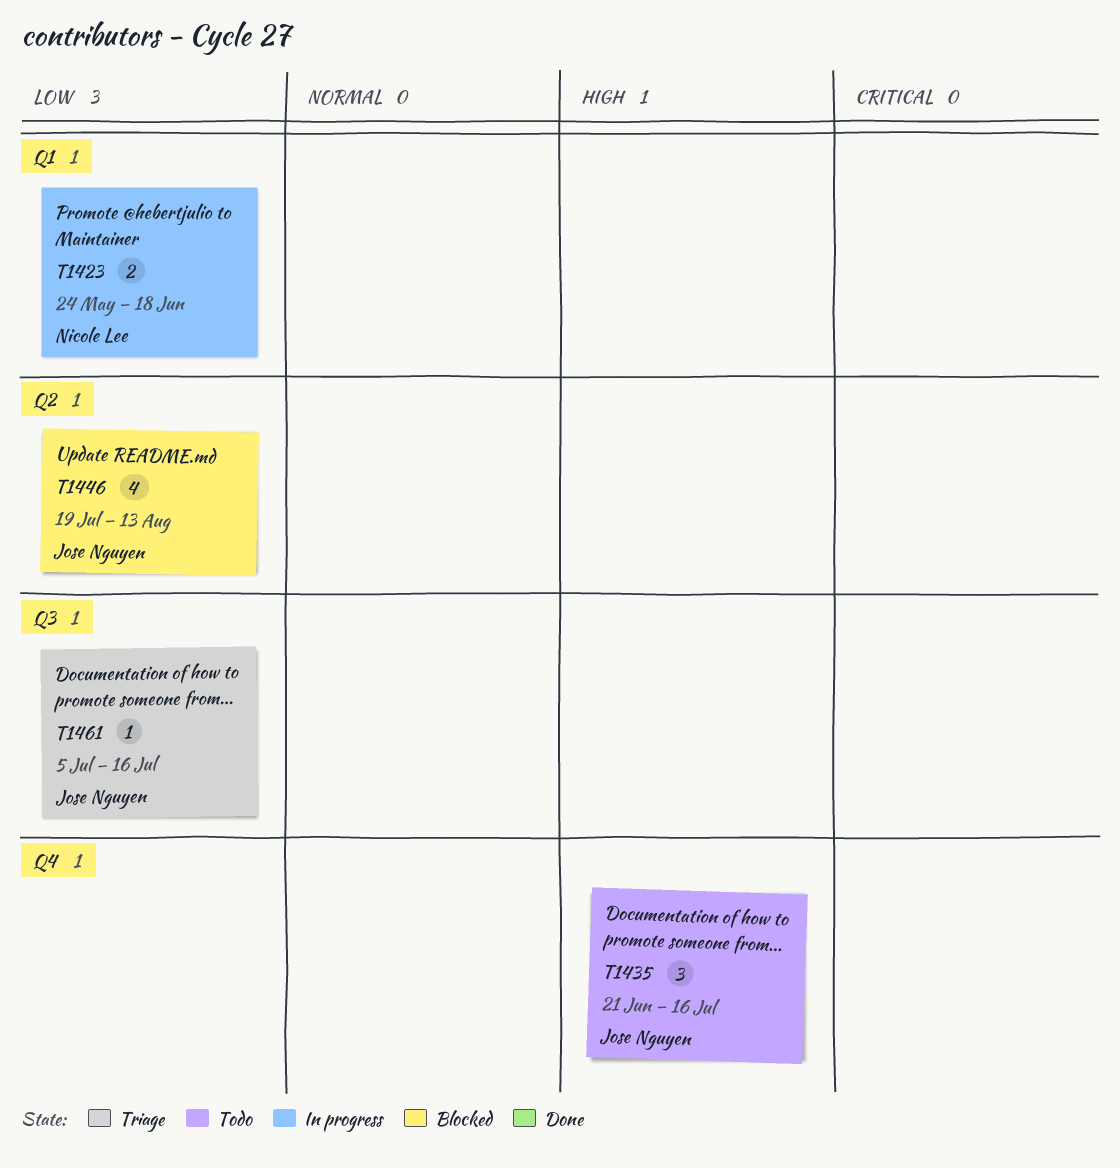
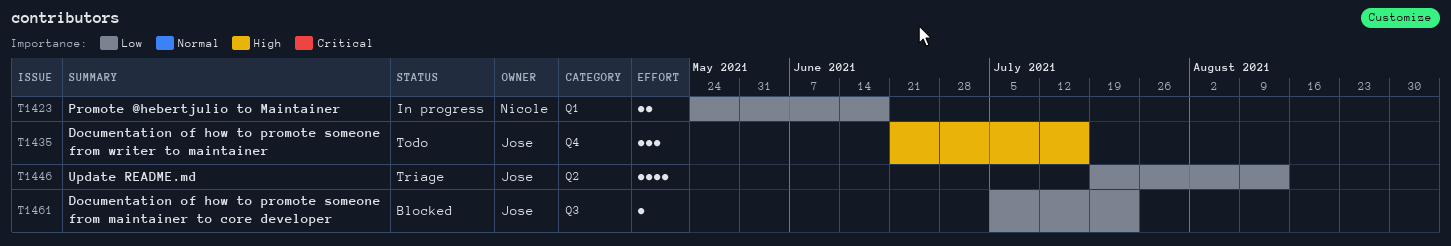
T1446, status: Blocked -> Triage
T1461, status: Triage -> Blocked
T1461, due: Jul 16 -> Jul 23

